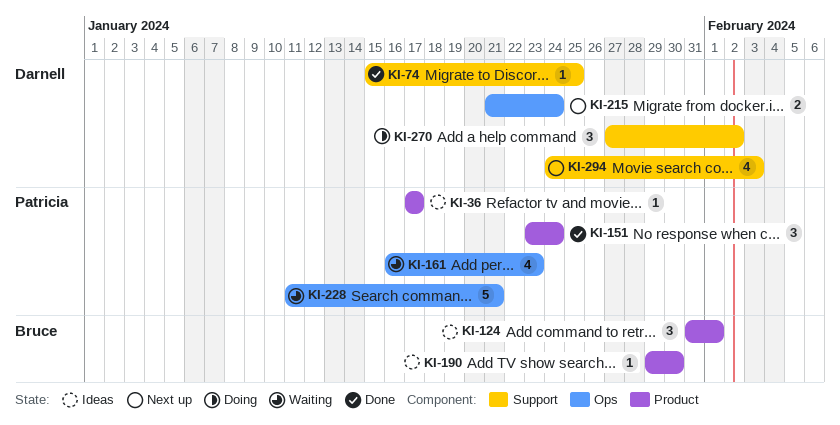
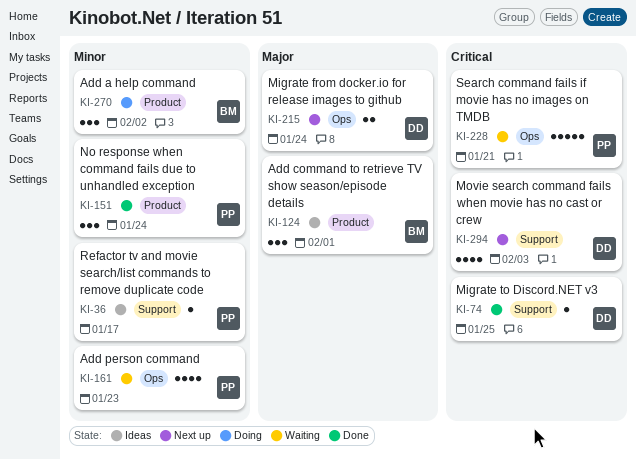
KI-36, label: Product -> Support
KI-190: present -> none
KI-270, owner: Darnell -> Bruce
KI-270, label: Support -> Product

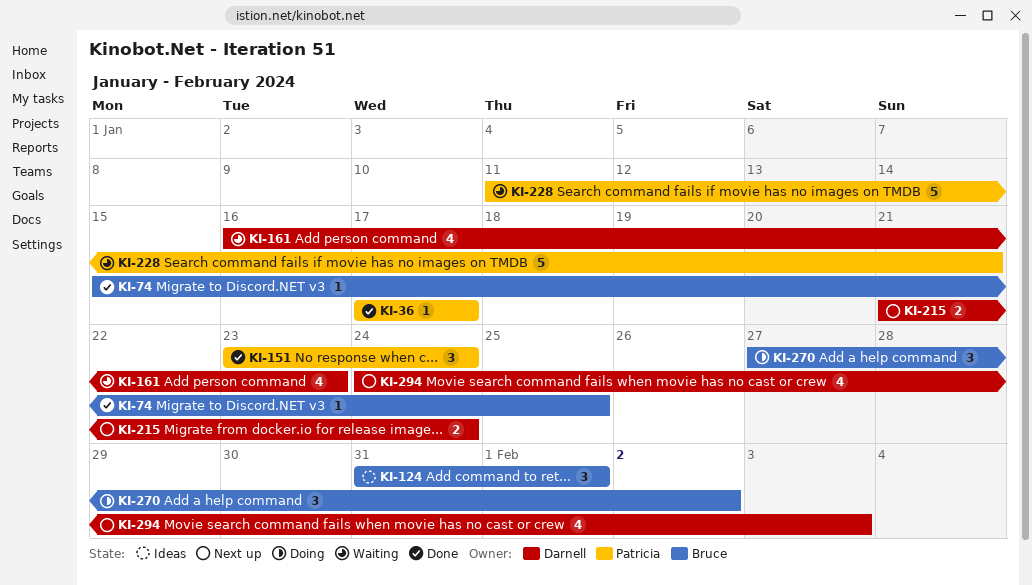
KI-36, status: Ideas -> Done
KI-74, owner: Darnell -> Bruce
KI-161, owner: Patricia -> Darnell

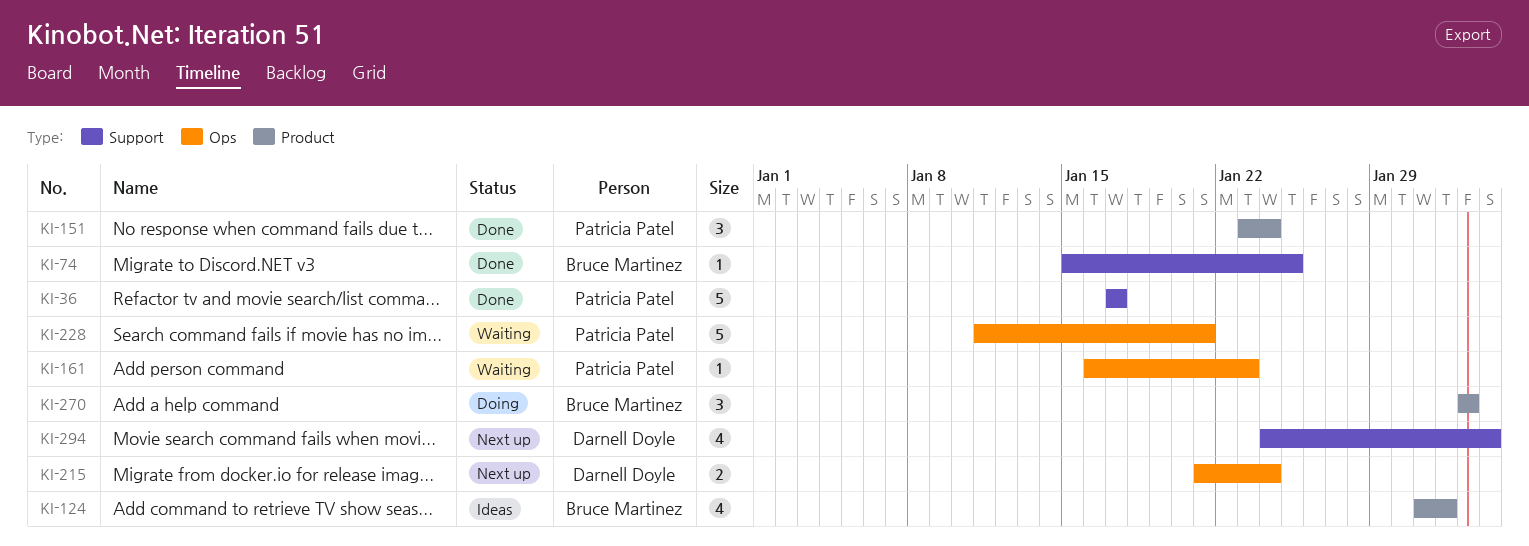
KI-36, estimate: 1 -> 5
KI-124, estimate: 3 -> 4
KI-161, owner: Darnell Doyle -> Patricia Patel
KI-161, estimate: 4 -> 1
KI-270, start: Jan 27 -> Feb 2

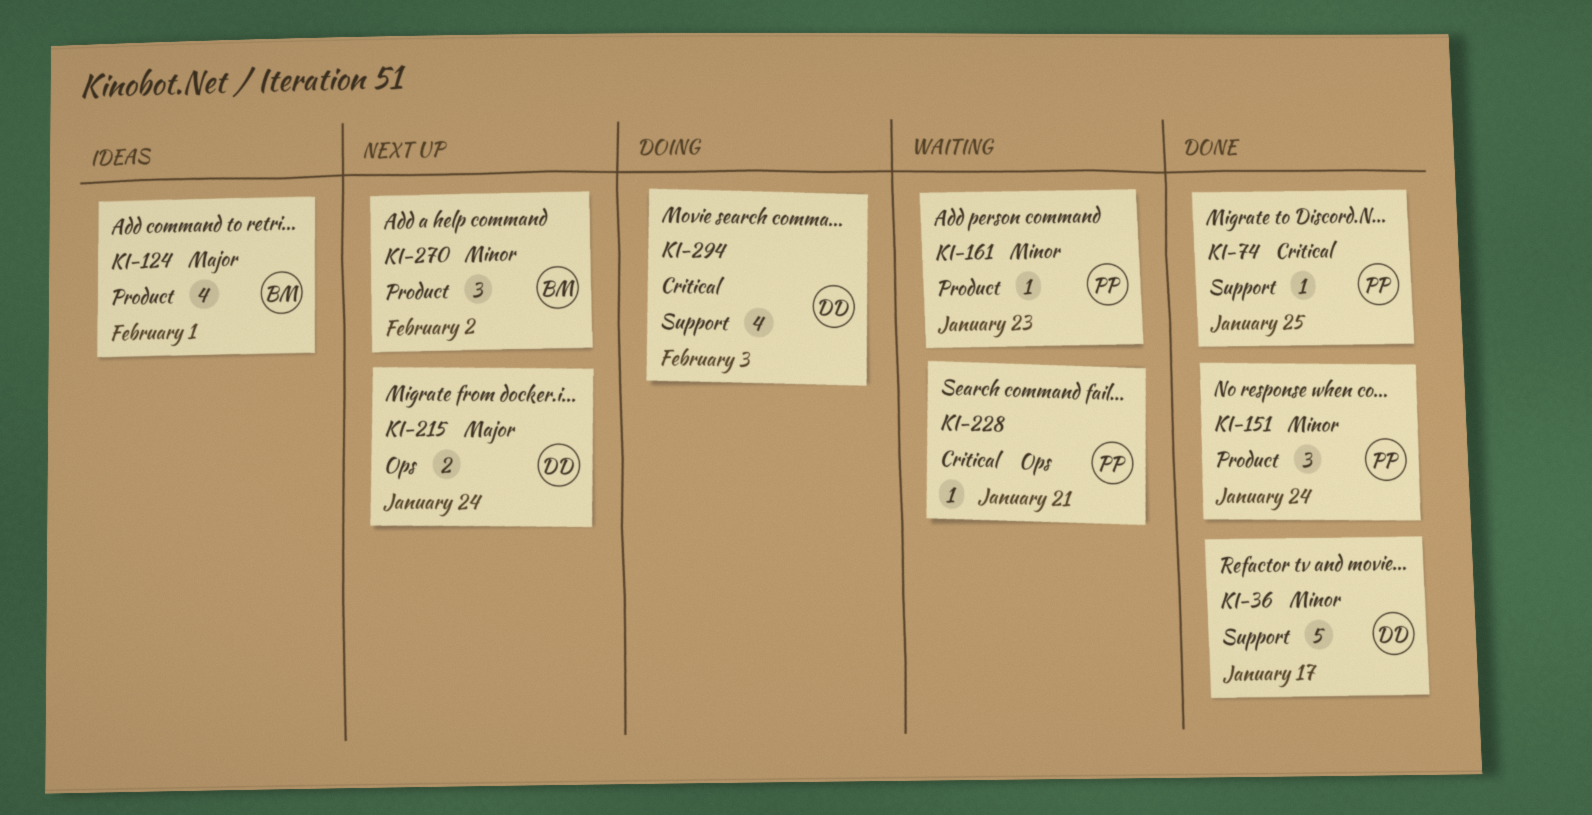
KI-36, owner: Patricia Patel -> Darnell Doyle
KI-74, owner: Bruce Martinez -> Patricia Patel
KI-161, label: Ops -> Product
KI-228, estimate: 5 -> 1
KI-270, status: Doing -> Next up
KI-294, status: Next up -> Doing

